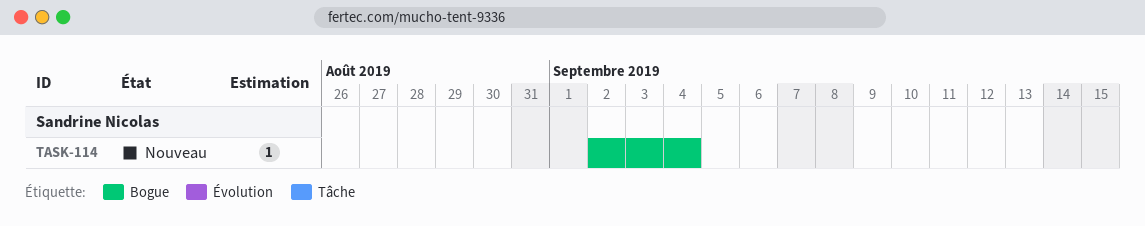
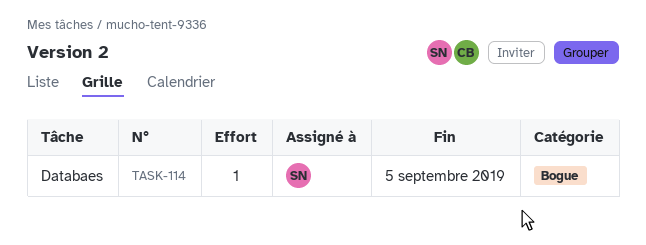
TASK-114, due: Sep 4 -> Sep 5

